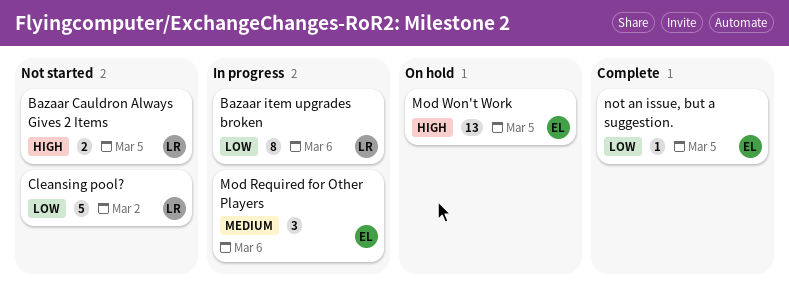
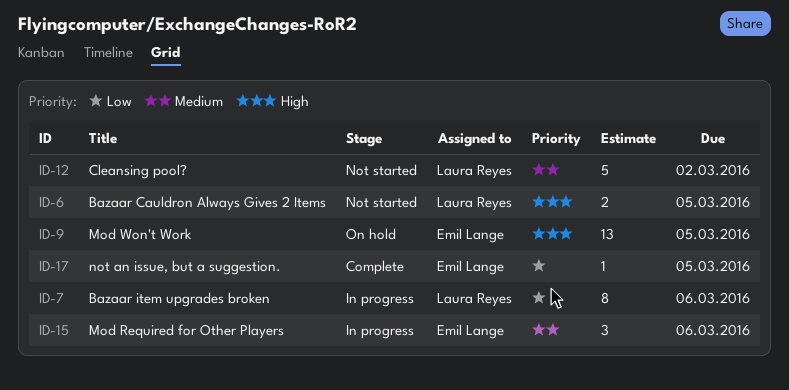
Cleansing pool?, priority: Low -> Medium

